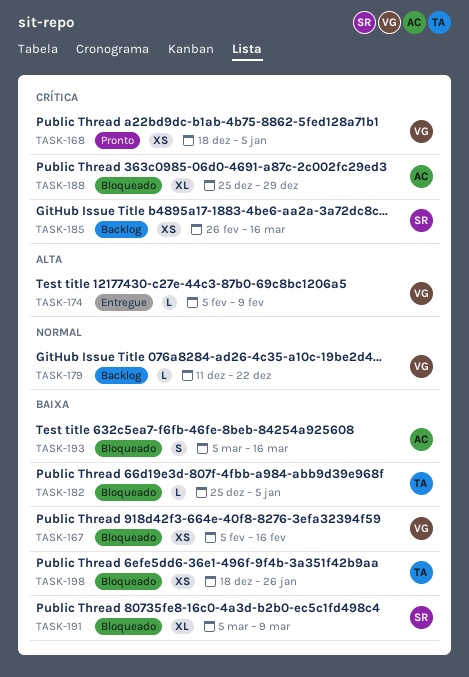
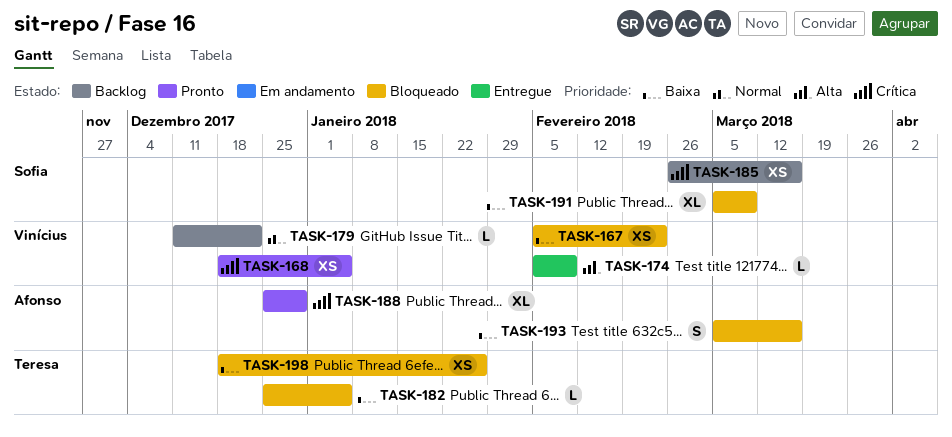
TASK-167, due: Feb 16 -> Feb 23
TASK-188, status: Bloqueado -> Pronto

